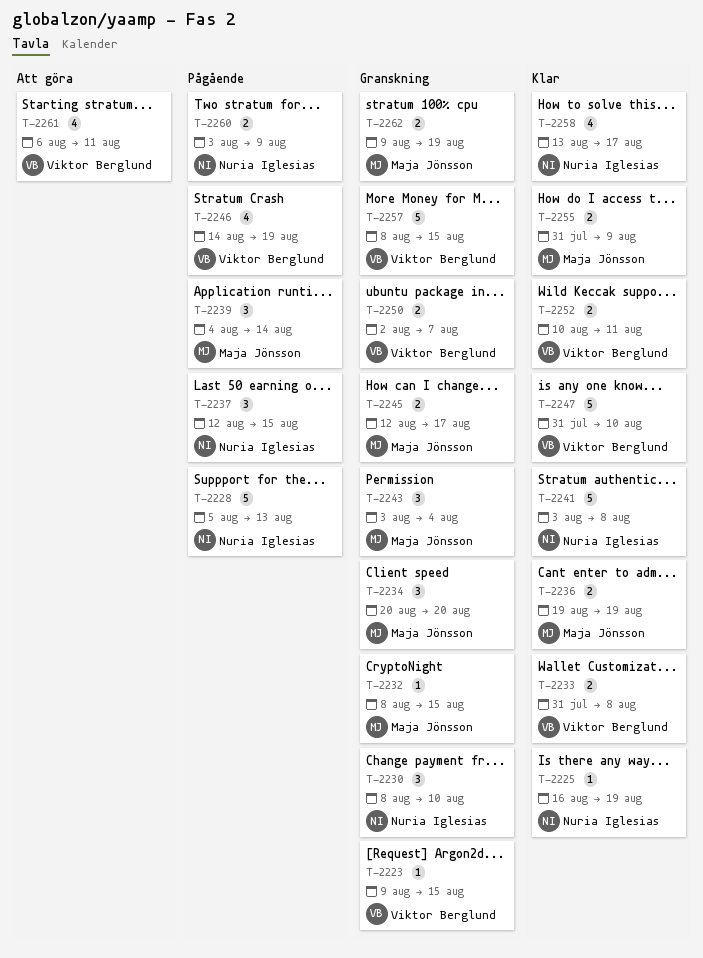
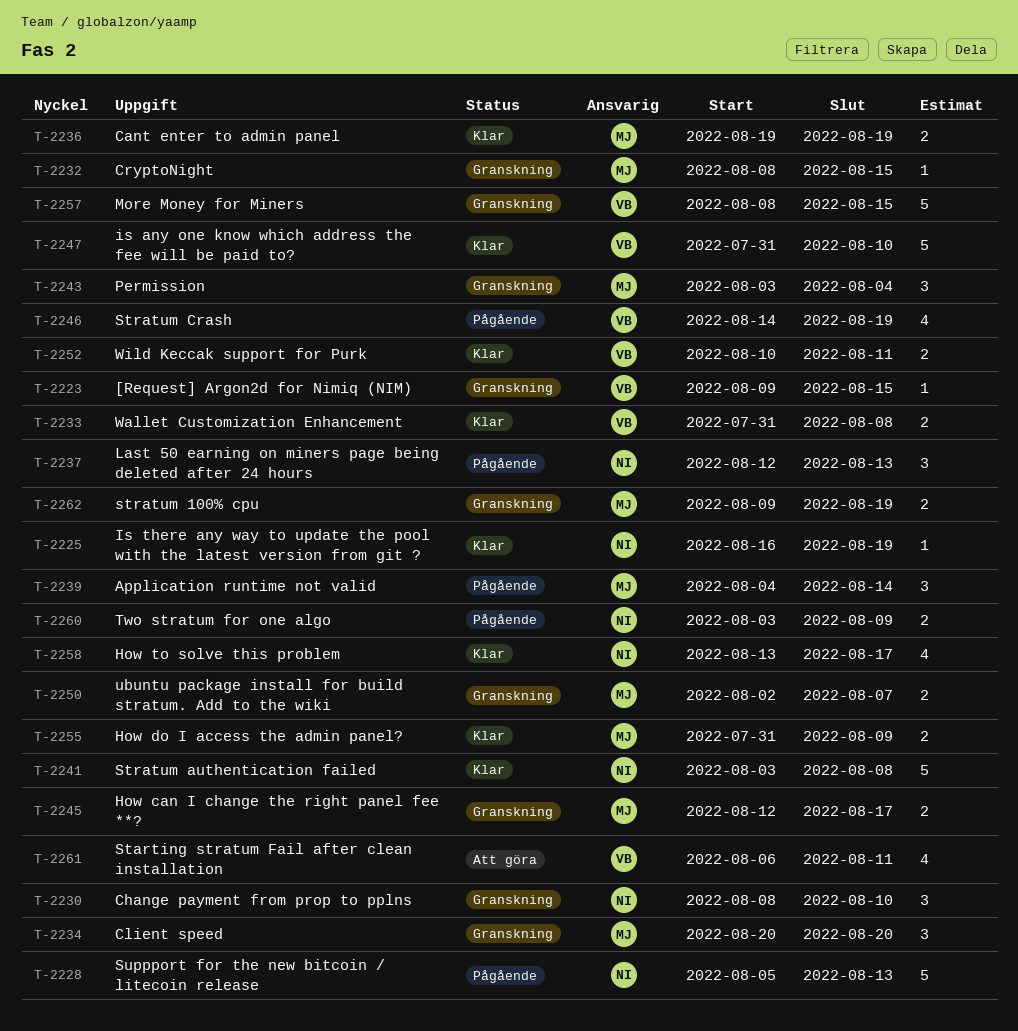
T-2237, due: Aug 15 -> Aug 13
T-2250, owner: Viktor Berglund -> Maja Jönsson

